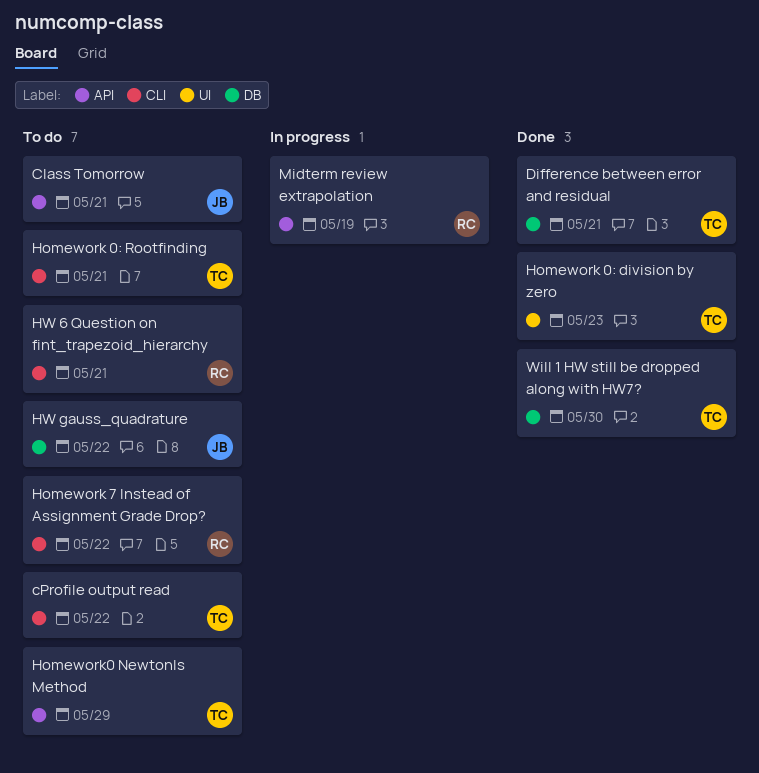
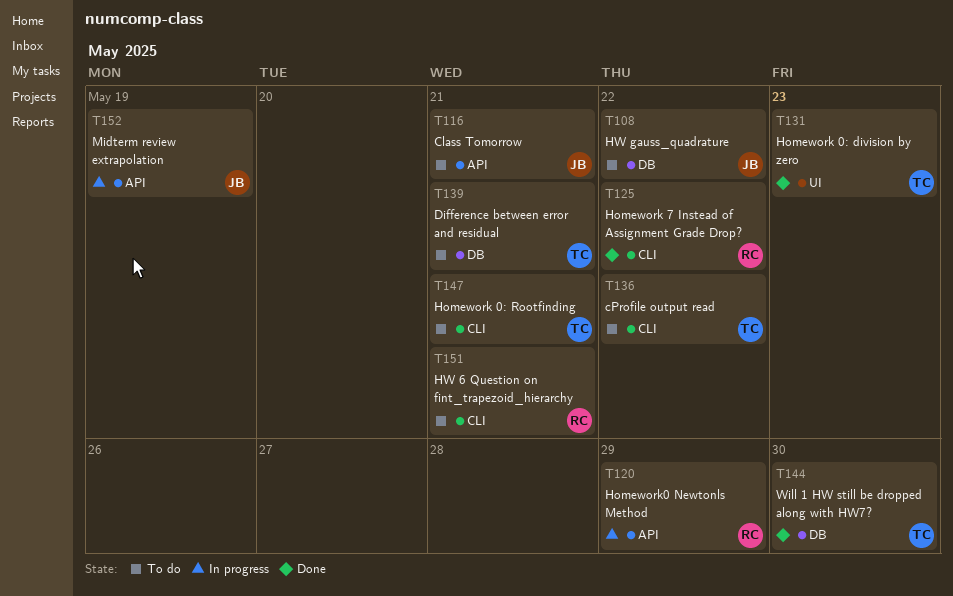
Difference between error and residual, status: Done -> To do
Homework 7 Instead of Assignment Grade Drop?, status: To do -> Done
Homework0 Newtonls Method, status: To do -> In progress
Homework0 Newtonls Method, owner: TC -> RC
Midterm review extrapolation, owner: RC -> JB

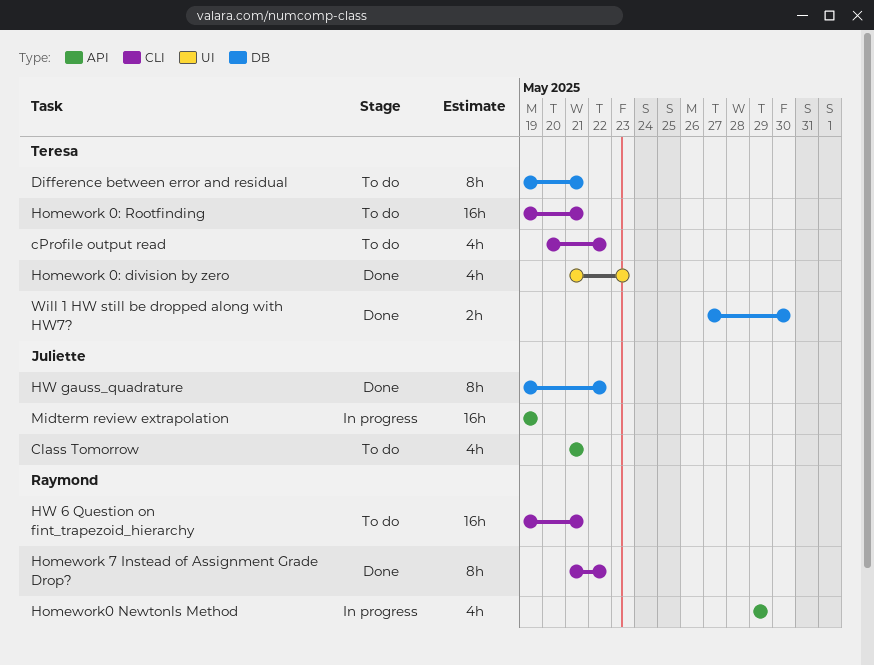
HW gauss_quadrature, status: To do -> Done

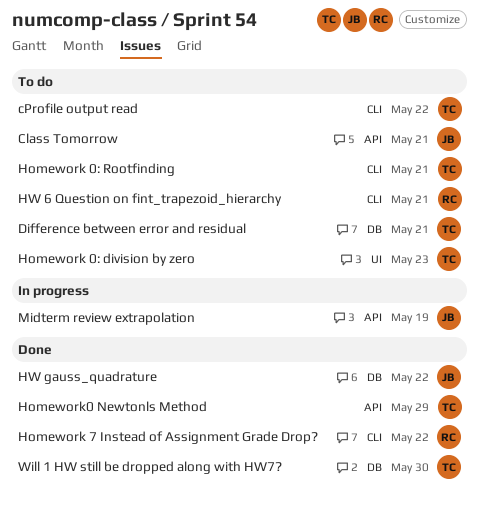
Homework 0: division by zero, status: Done -> To do
Homework0 Newtonls Method, status: In progress -> Done
Homework0 Newtonls Method, owner: Raymond -> Teresa

